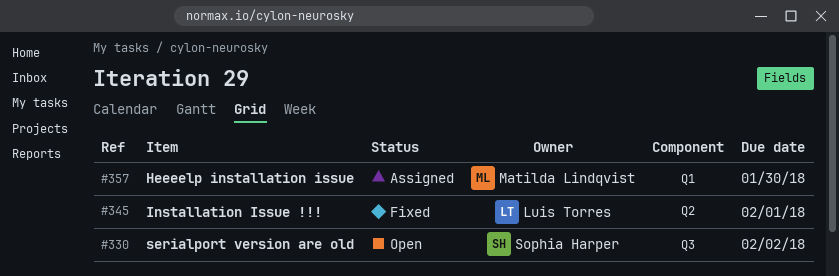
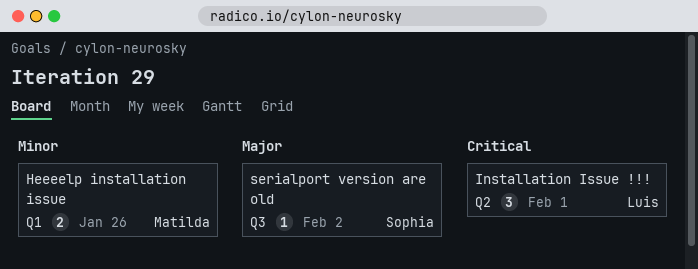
Heeeelp installation issue, due: Jan 30 -> Jan 26

